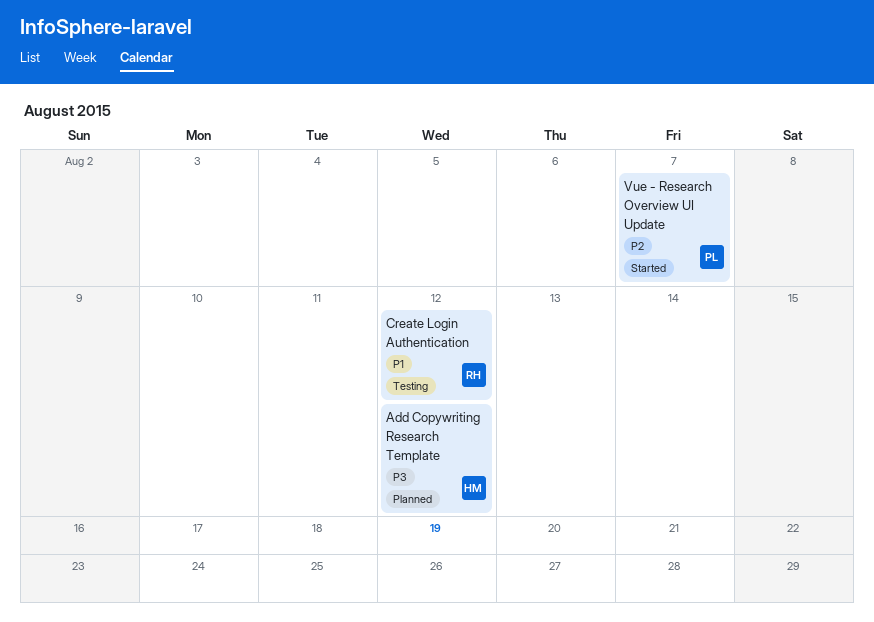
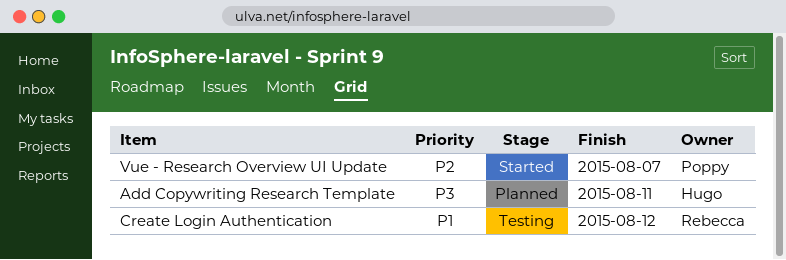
Add Copywriting Research Template, due: Aug 12 -> Aug 11

